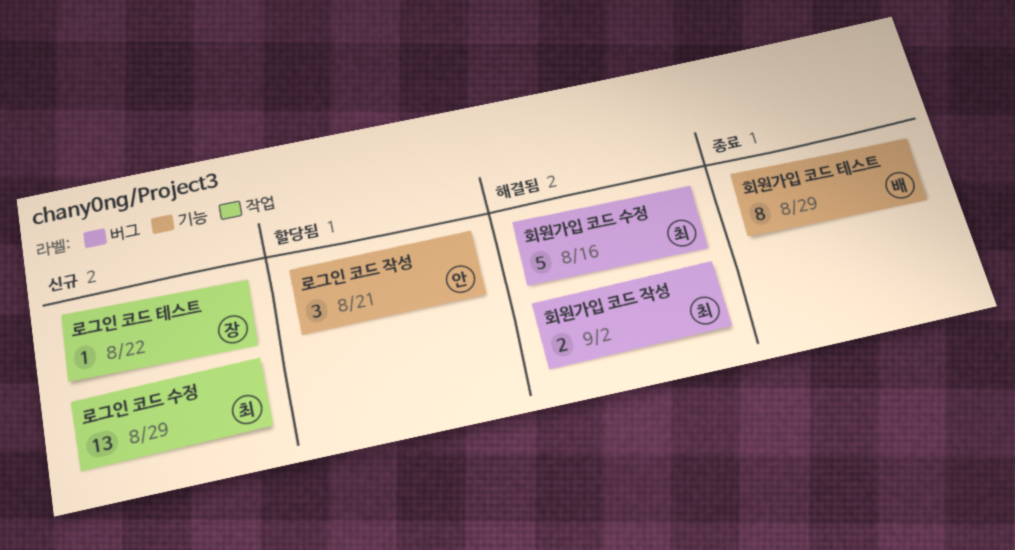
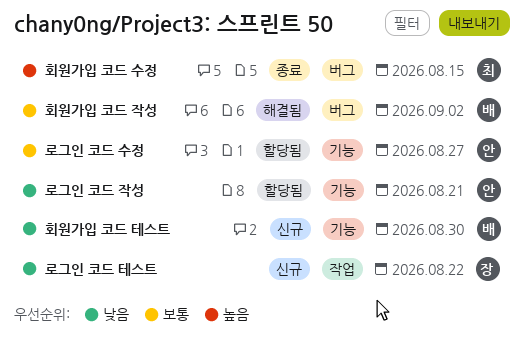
로그인 코드 수정, status: 신규 -> 할당됨
로그인 코드 수정, owner: 최 -> 안
로그인 코드 수정, label: 작업 -> 기능
로그인 코드 수정, due: Aug 29 -> Aug 27
회원가입 코드 수정, status: 해결됨 -> 종료
회원가입 코드 수정, due: Aug 16 -> Aug 15
회원가입 코드 작성, owner: 최 -> 배
회원가입 코드 테스트, status: 종료 -> 신규
회원가입 코드 테스트, due: Aug 29 -> Aug 30

